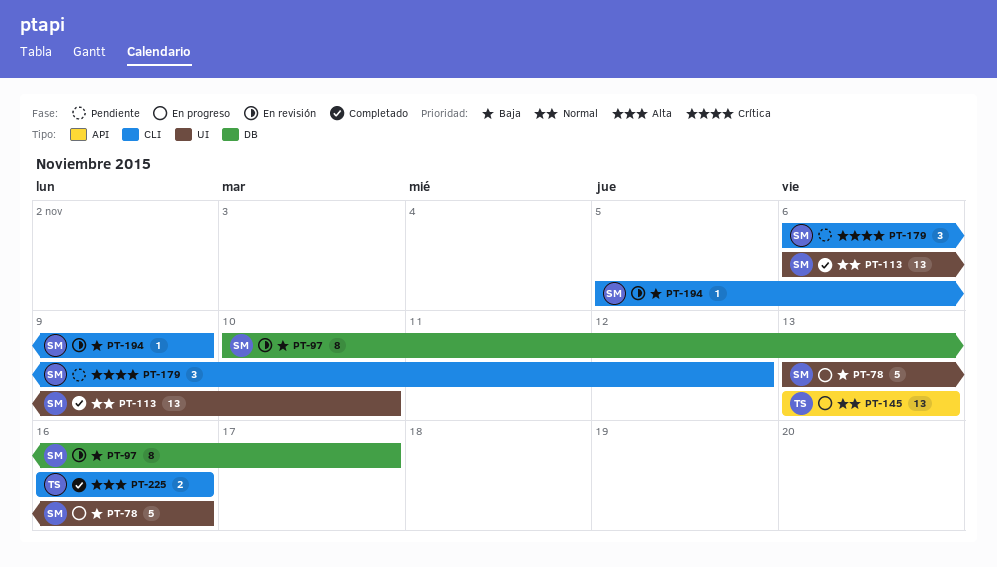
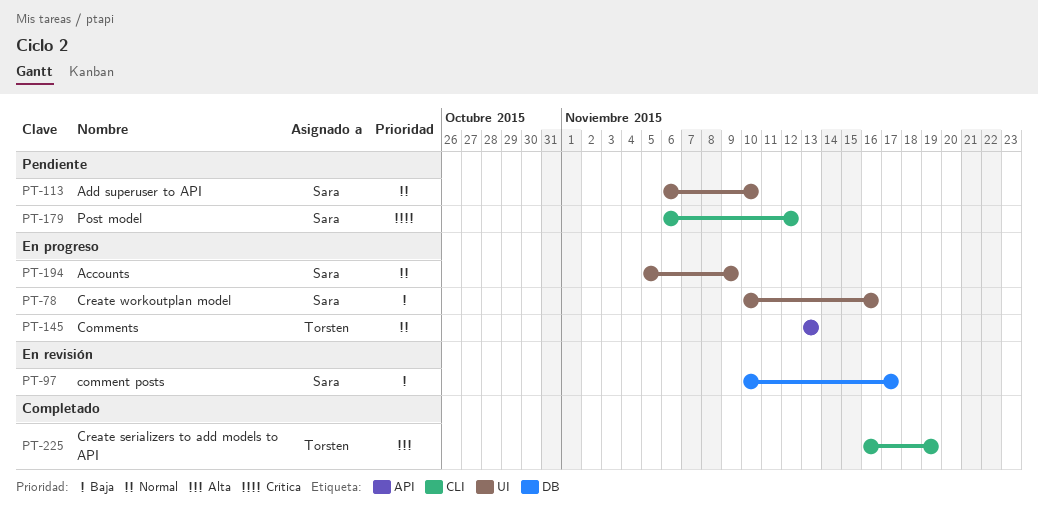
PT-78, start: Nov 13 -> Nov 10
PT-113, status: Completado -> Pendiente
PT-194, status: En revisión -> En progreso
PT-194, priority: Baja -> Normal
PT-194, label: CLI -> UI
PT-225, due: Nov 16 -> Nov 19

